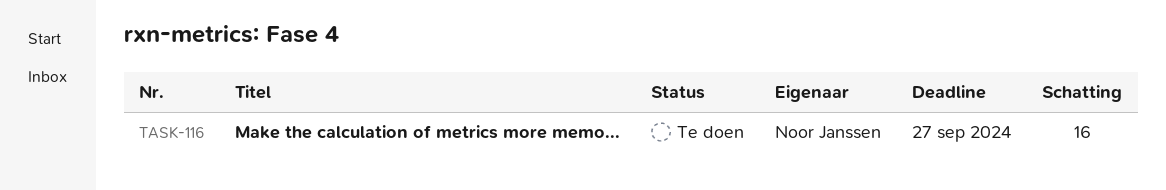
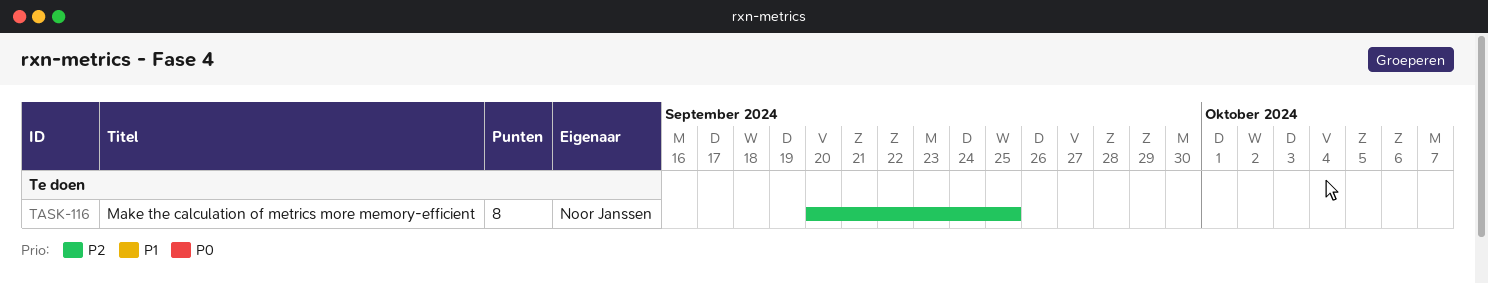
TASK-116, estimate: 16 -> 8
TASK-116, due: Sep 27 -> Sep 25

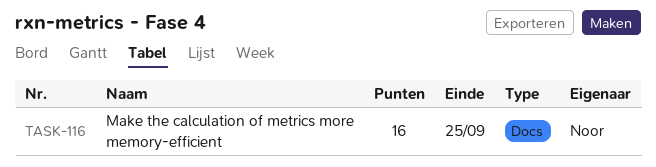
TASK-116, estimate: 8 -> 16

